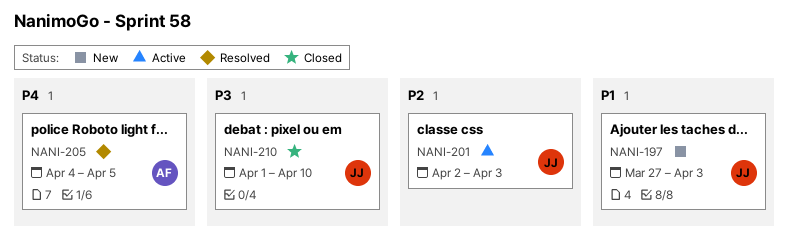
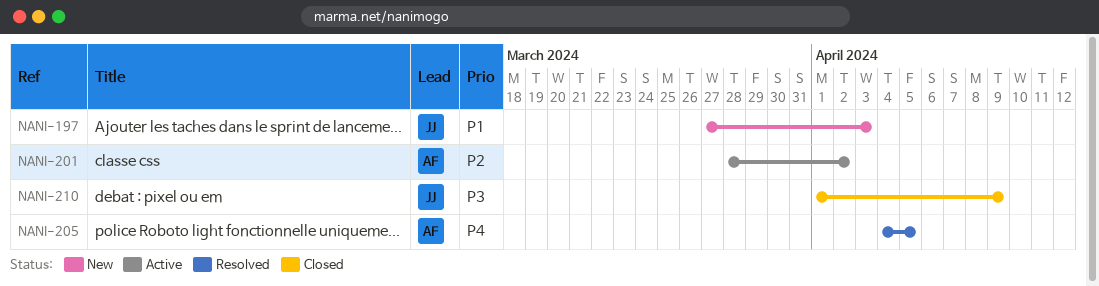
NANI-201, owner: JJ -> AF
NANI-201, start: Apr 2 -> Mar 28
NANI-201, due: Apr 3 -> Apr 2
NANI-210, due: Apr 10 -> Apr 9

